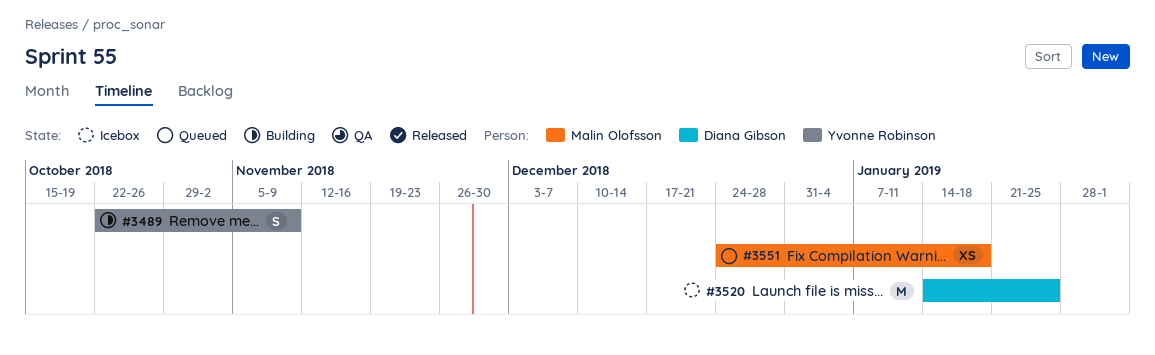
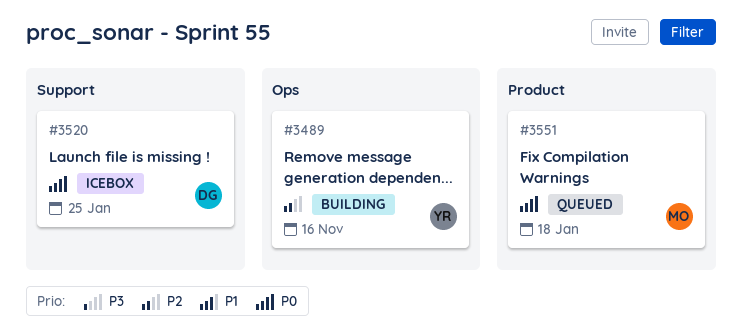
#3489, due: Nov 9 -> Nov 16

